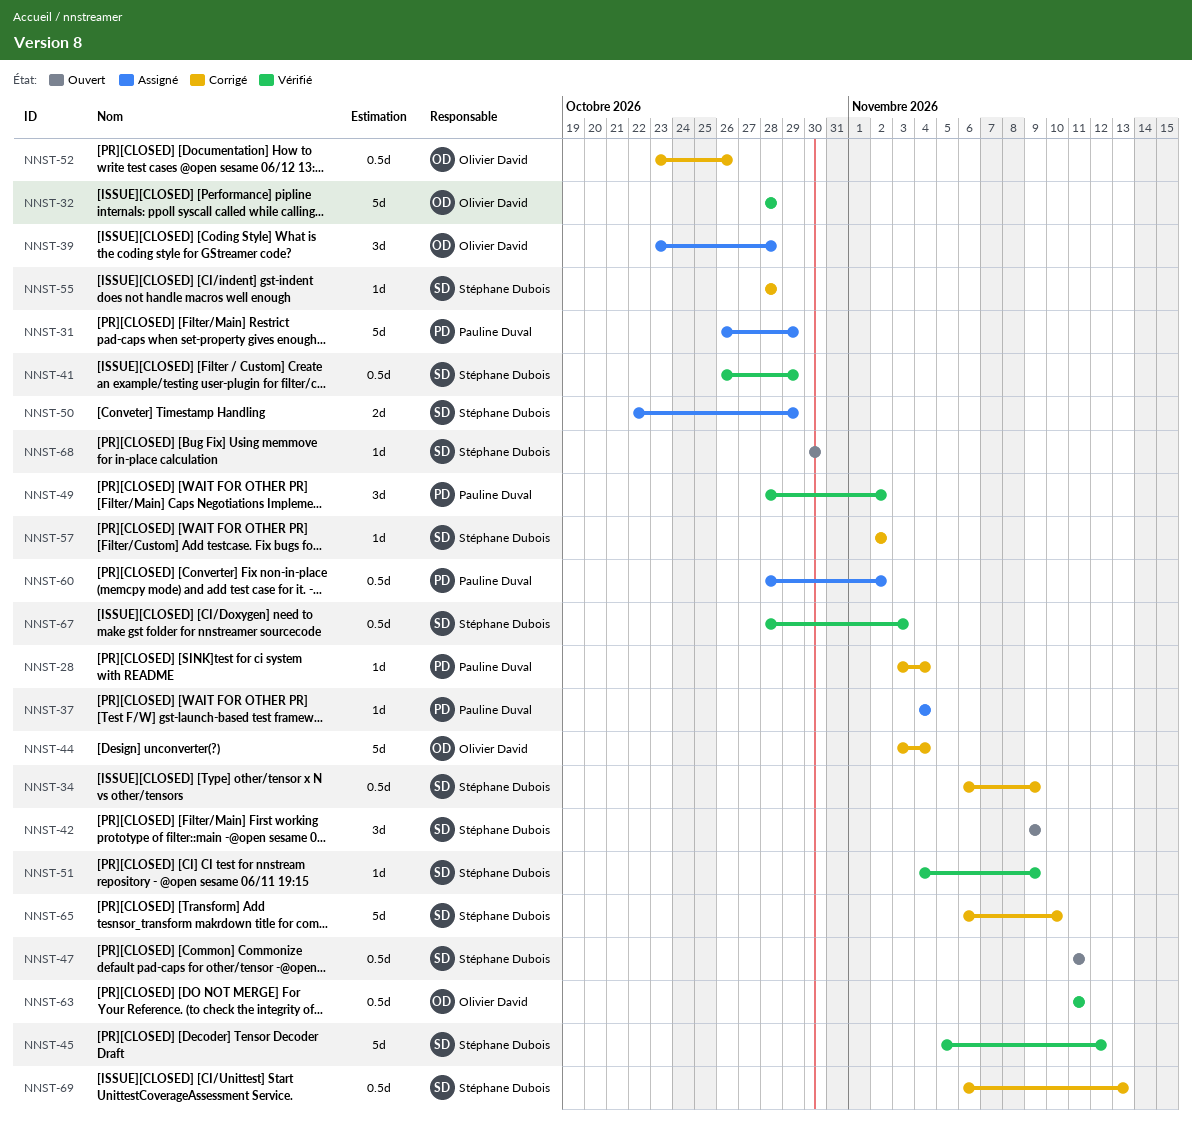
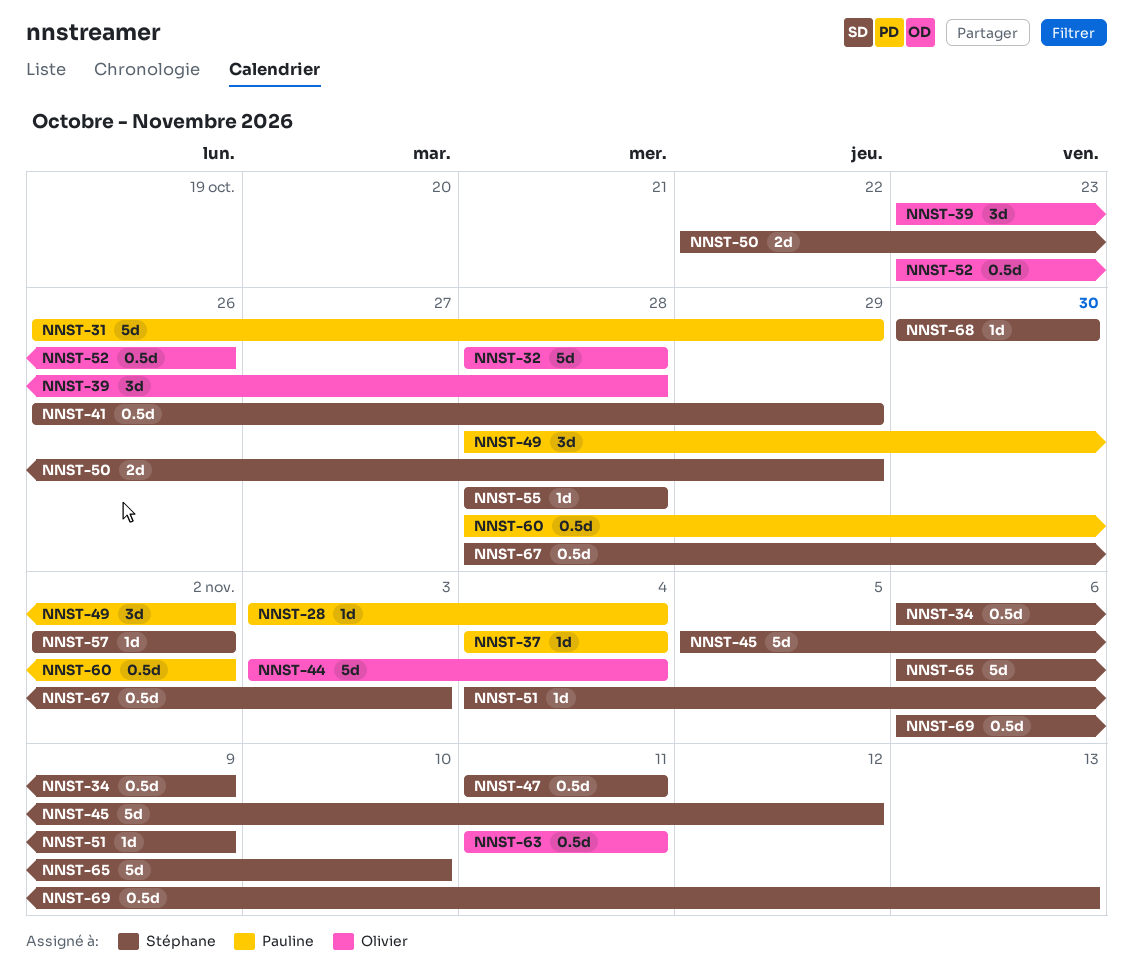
NNST-42: present -> none

